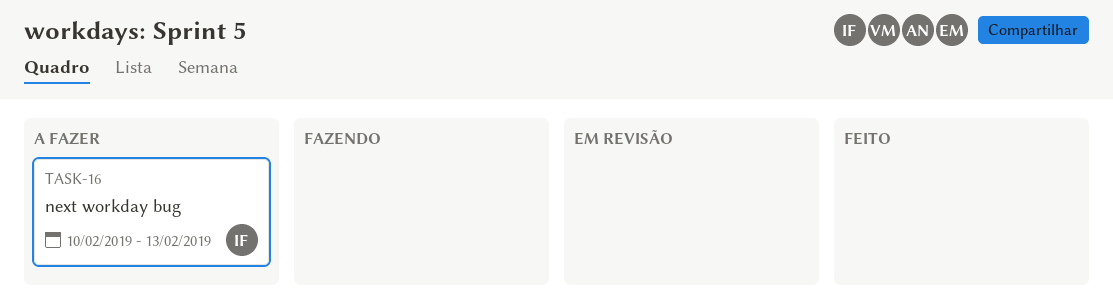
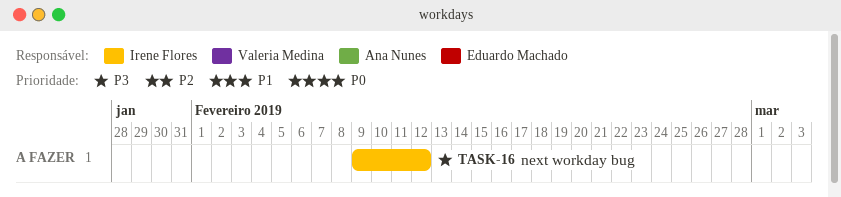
TASK-16, start: Feb 10 -> Feb 9
TASK-16, due: Feb 13 -> Feb 12

